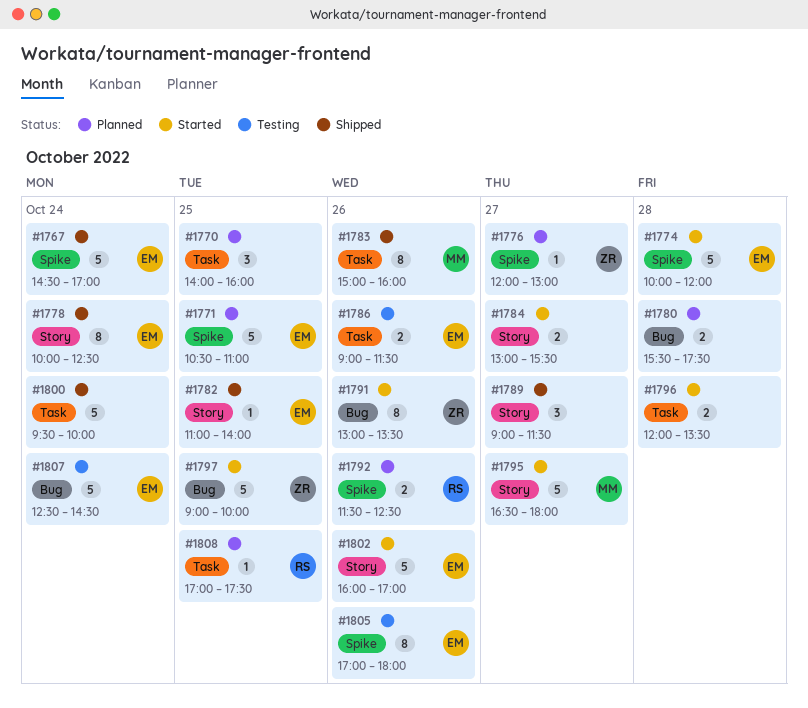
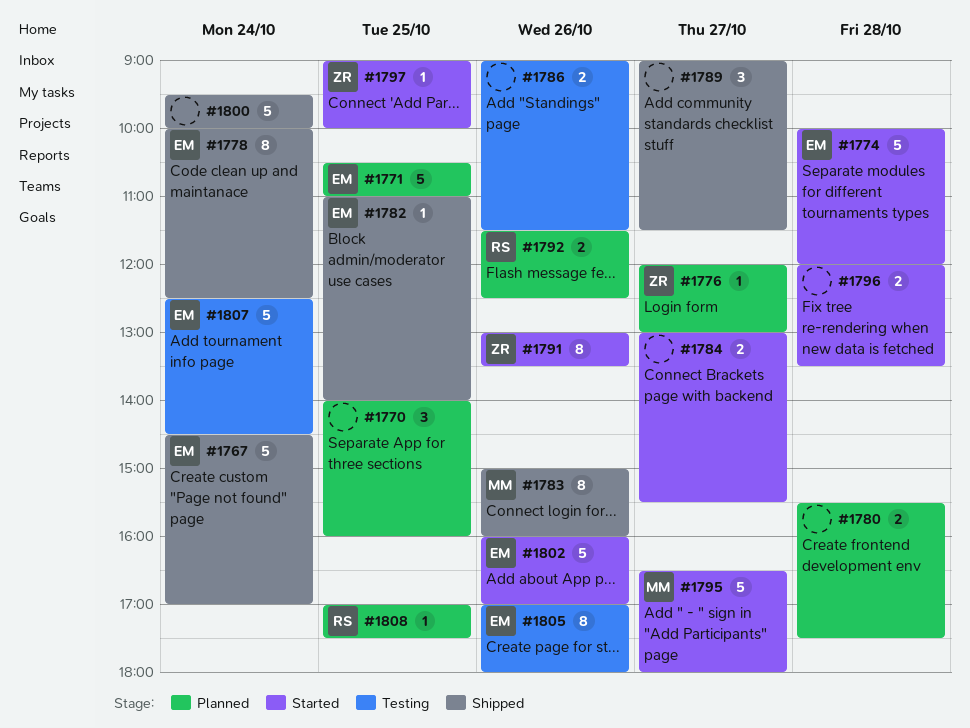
#1786, owner: EM -> none
#1797, estimate: 5 -> 1

